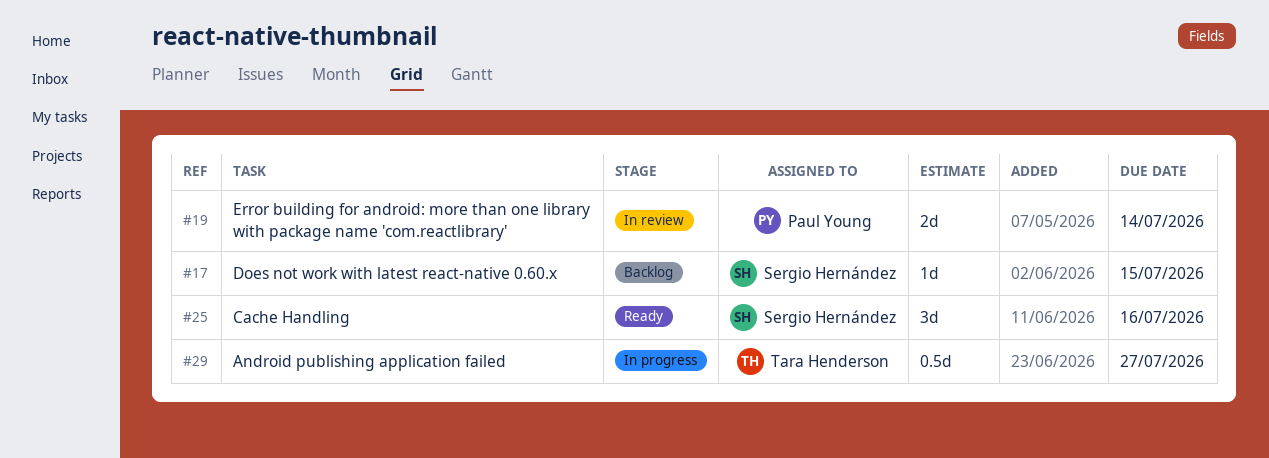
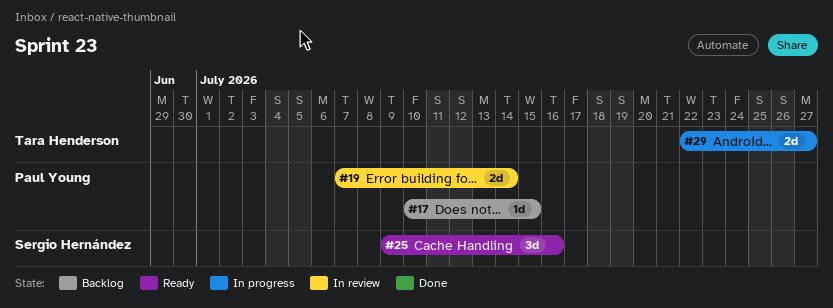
#17, owner: Sergio Hernández -> Paul Young
#29, estimate: 0.5d -> 2d

